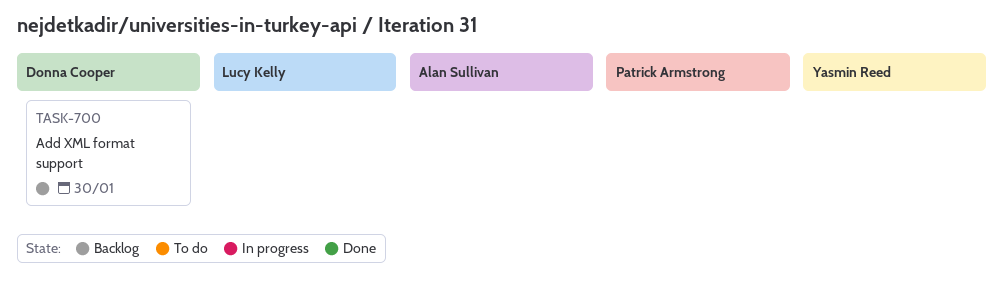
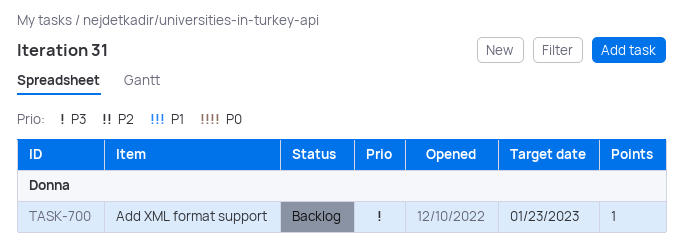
TASK-700, due: Jan 30 -> Jan 23

